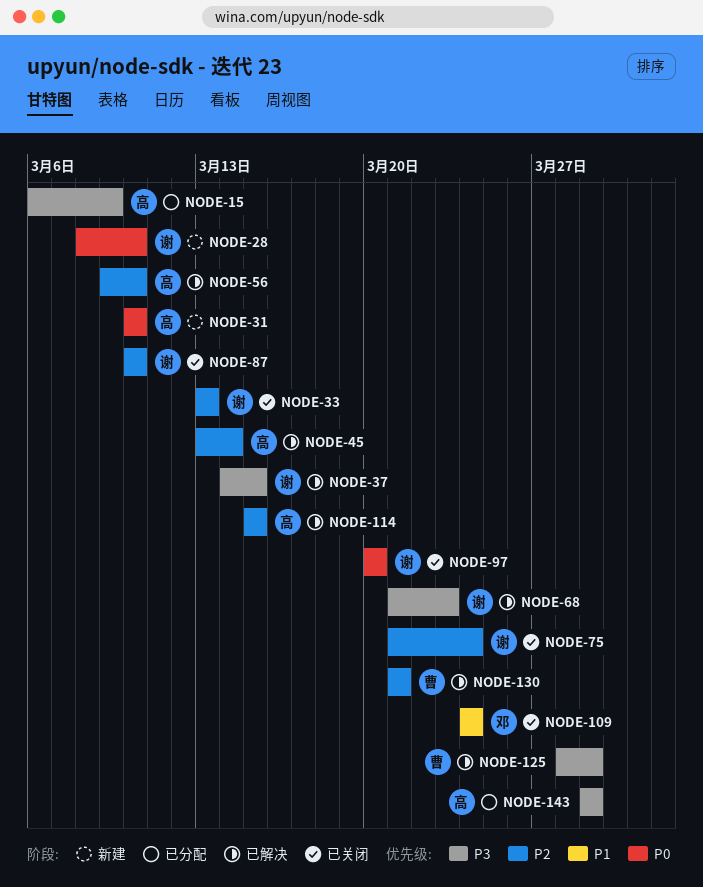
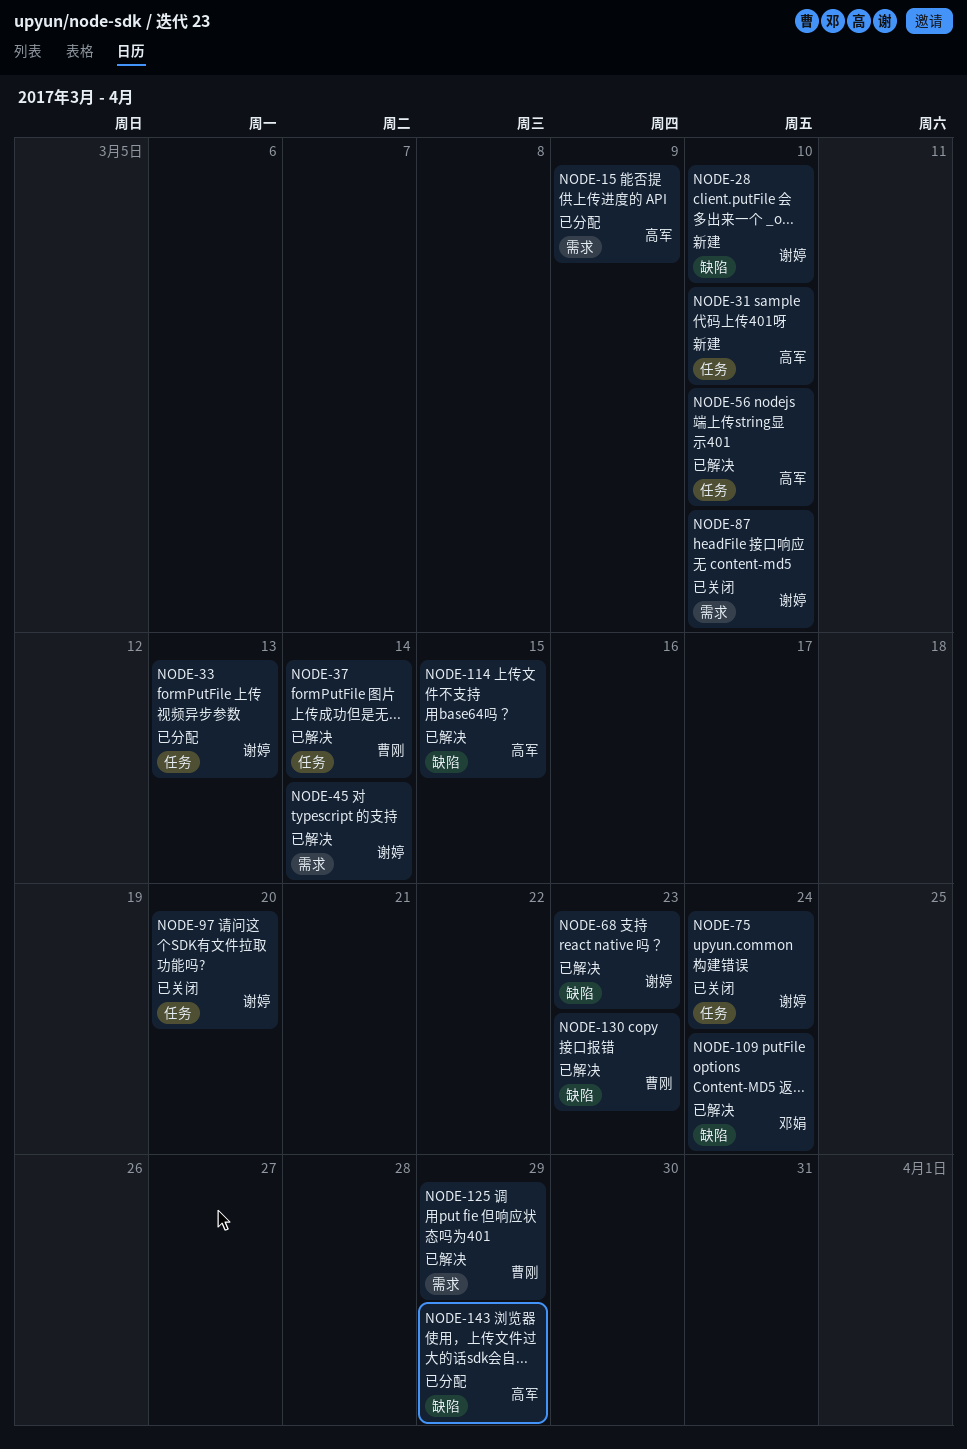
NODE-33, status: 已关闭 -> 已分配
NODE-37, owner: 谢婷 -> 曹刚
NODE-37, due: Mar 15 -> Mar 14
NODE-45, owner: 高军 -> 谢婷
NODE-109, status: 已关闭 -> 已解决
NODE-130, due: Mar 21 -> Mar 23

